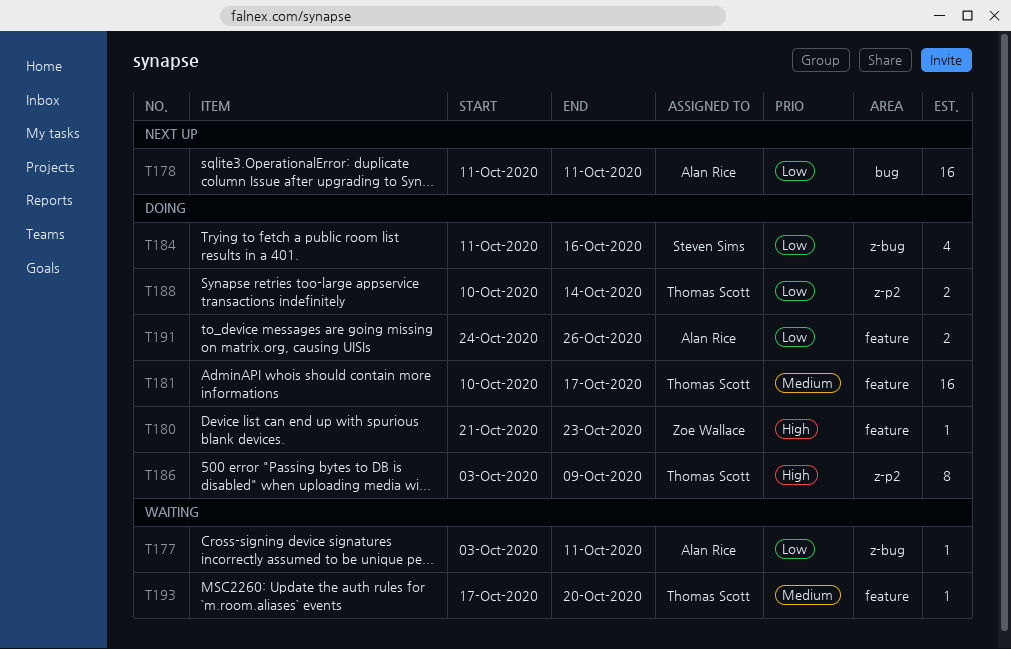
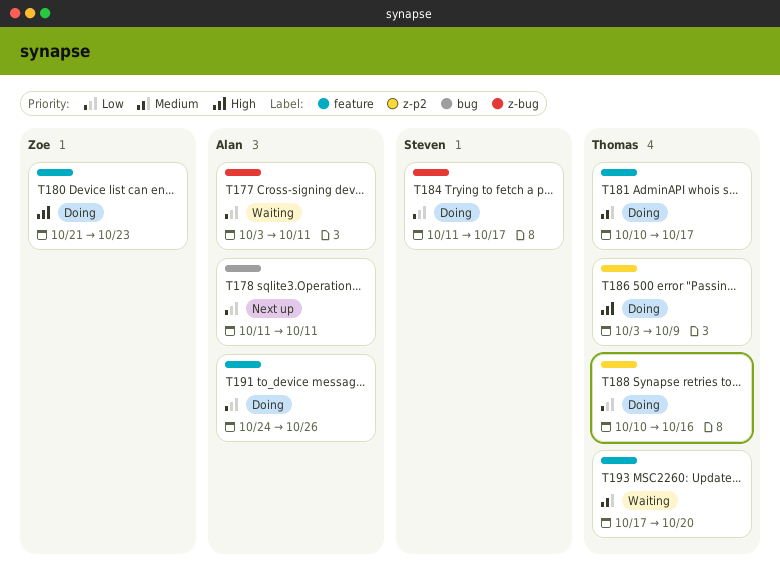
T184, due: Oct 16 -> Oct 17
T188, due: Oct 14 -> Oct 16

